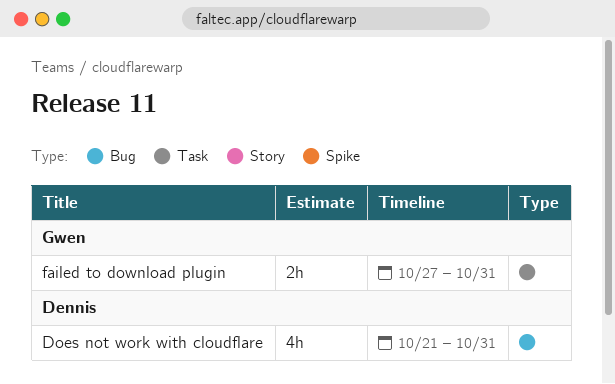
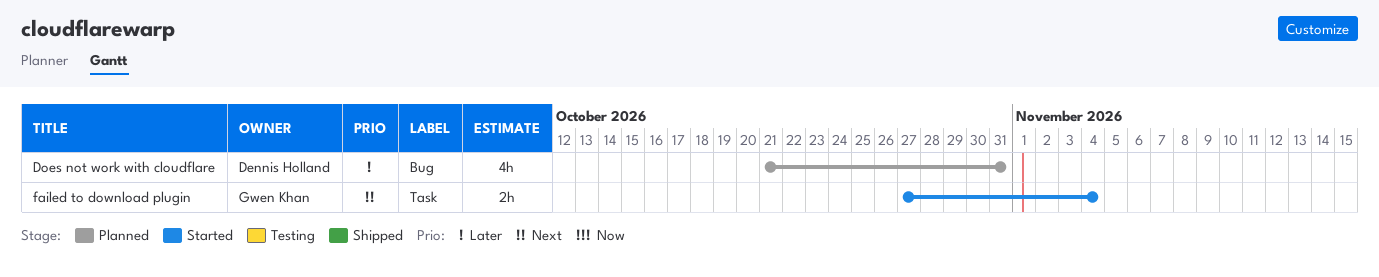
failed to download plugin, due: Oct 31 -> Nov 4

